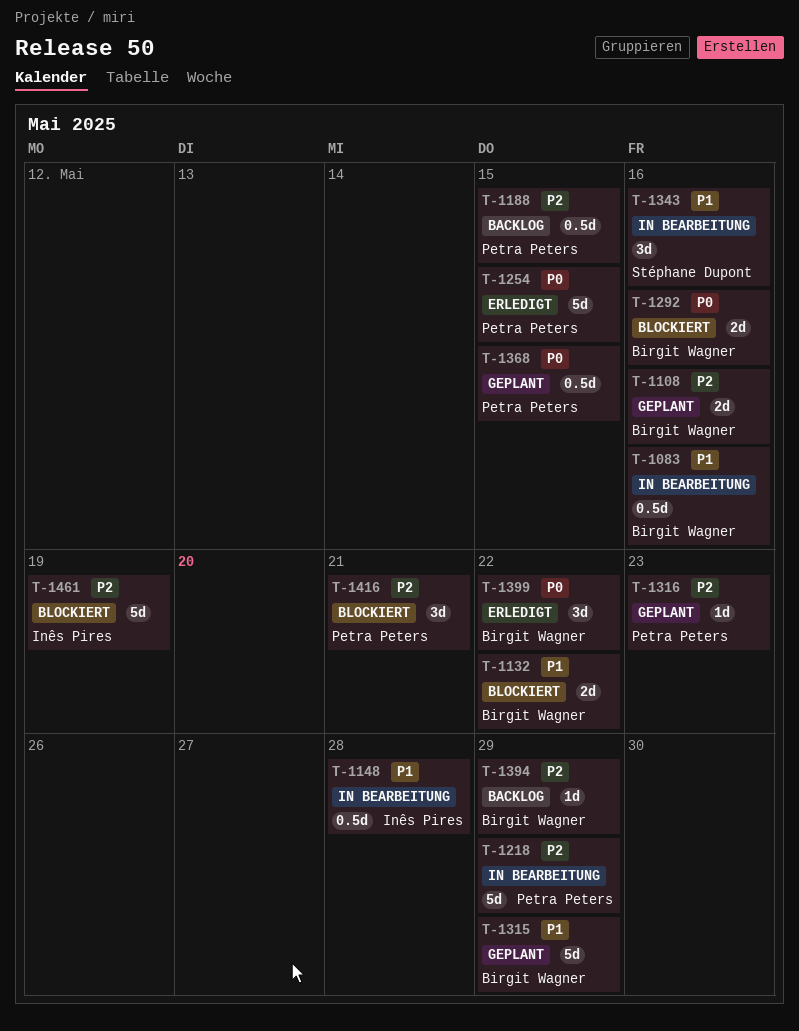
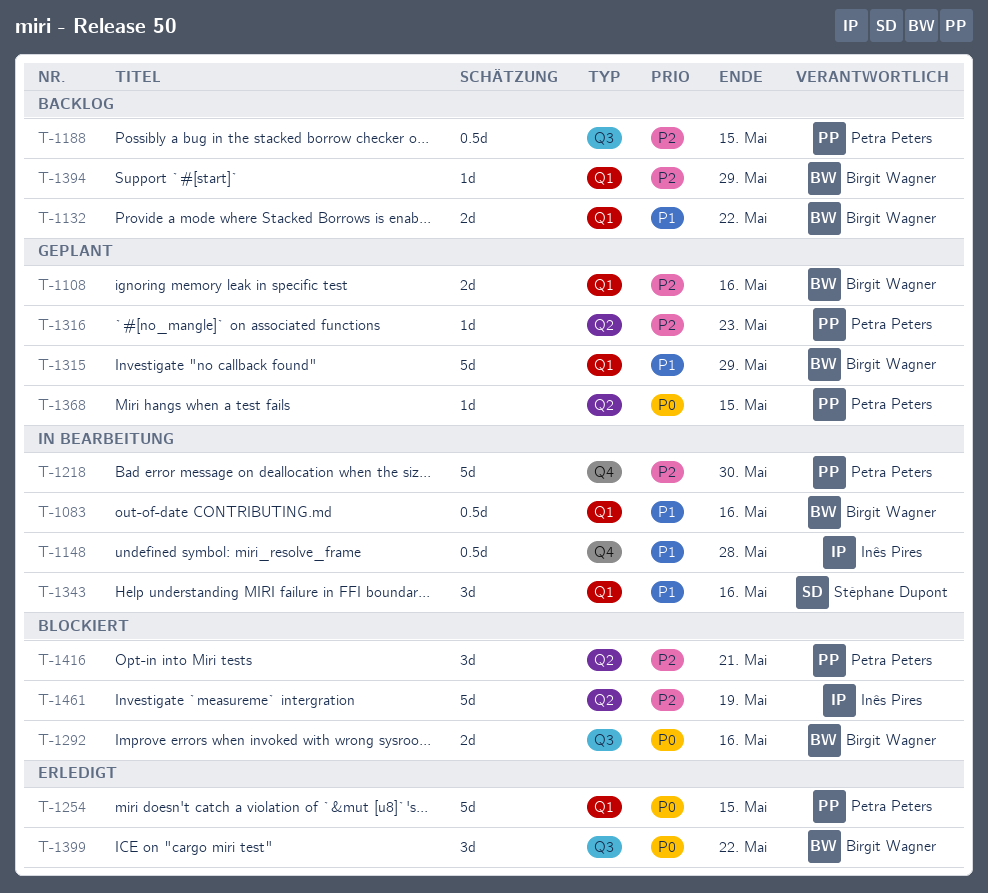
T-1132, status: Blockiert -> Backlog
T-1218, due: May 29 -> May 30
T-1368, estimate: 0.5d -> 1d

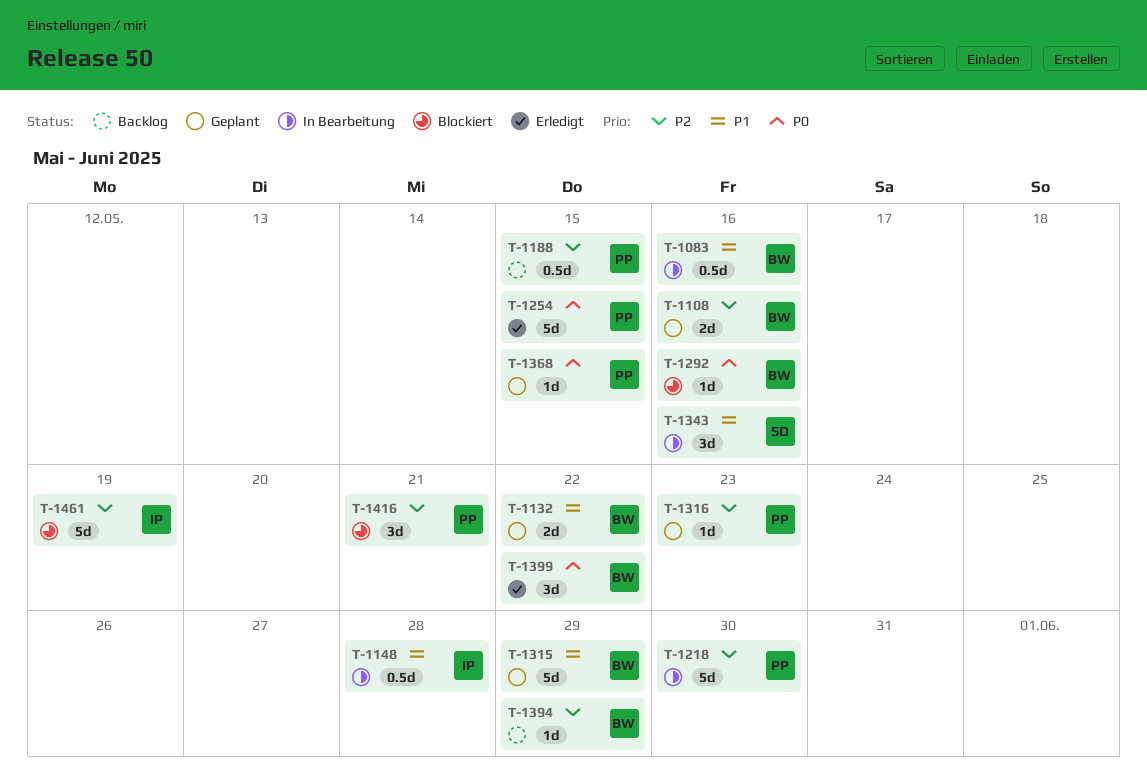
T-1132, status: Backlog -> Geplant
T-1292, estimate: 2d -> 1d

